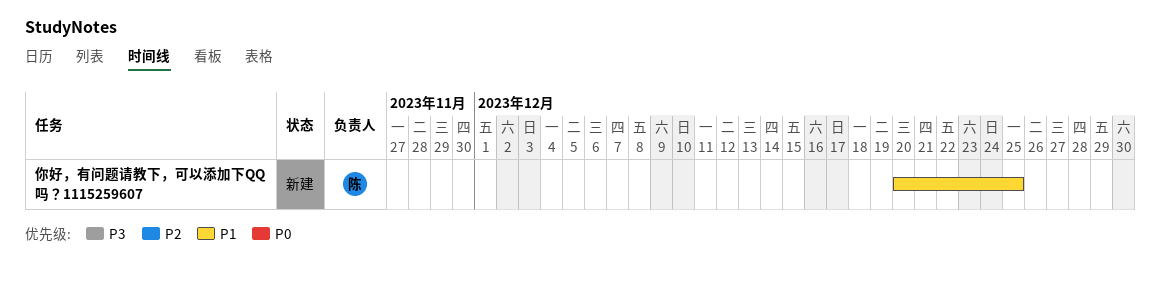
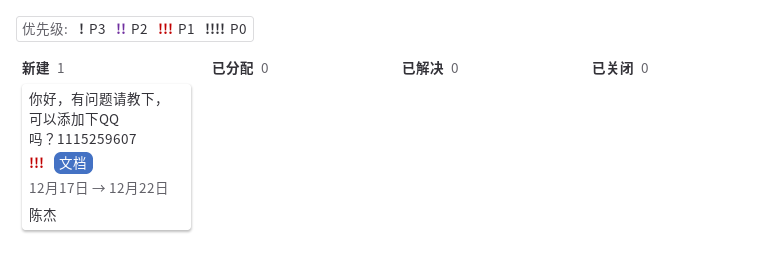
你好，有问题请教下，可以添加下QQ吗？1115259607, start: Dec 20 -> Dec 17
你好，有问题请教下，可以添加下QQ吗？1115259607, due: Dec 25 -> Dec 22

